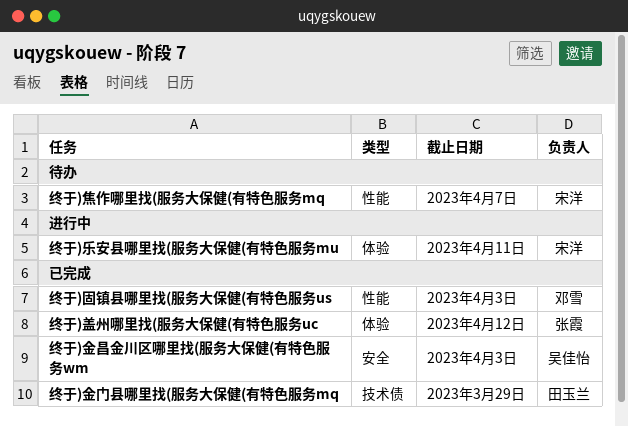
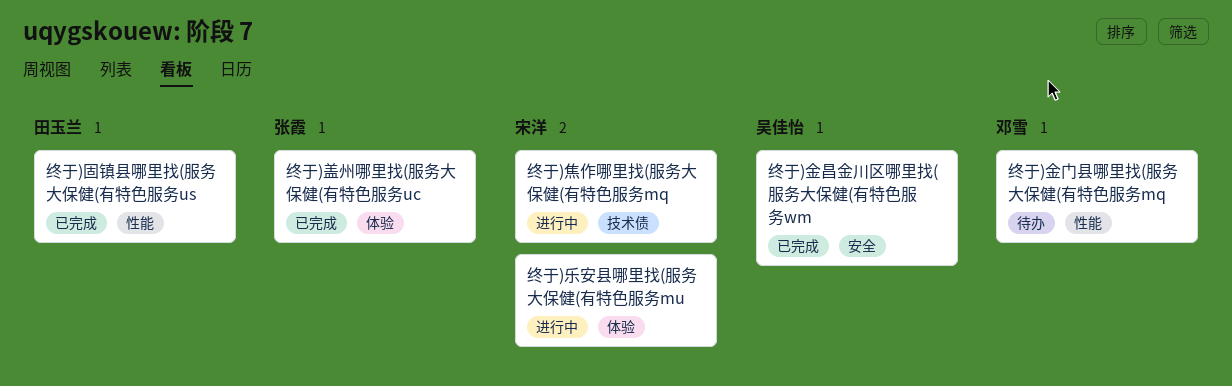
终于)固镇县哪里找(服务大保健(有特色服务us, owner: 邓雪 -> 田玉兰
终于)焦作哪里找(服务大保健(有特色服务mq, status: 待办 -> 进行中
终于)焦作哪里找(服务大保健(有特色服务mq, label: 性能 -> 技术债
终于)金门县哪里找(服务大保健(有特色服务mq, status: 已完成 -> 待办
终于)金门县哪里找(服务大保健(有特色服务mq, owner: 田玉兰 -> 邓雪
终于)金门县哪里找(服务大保健(有特色服务mq, label: 技术债 -> 性能

